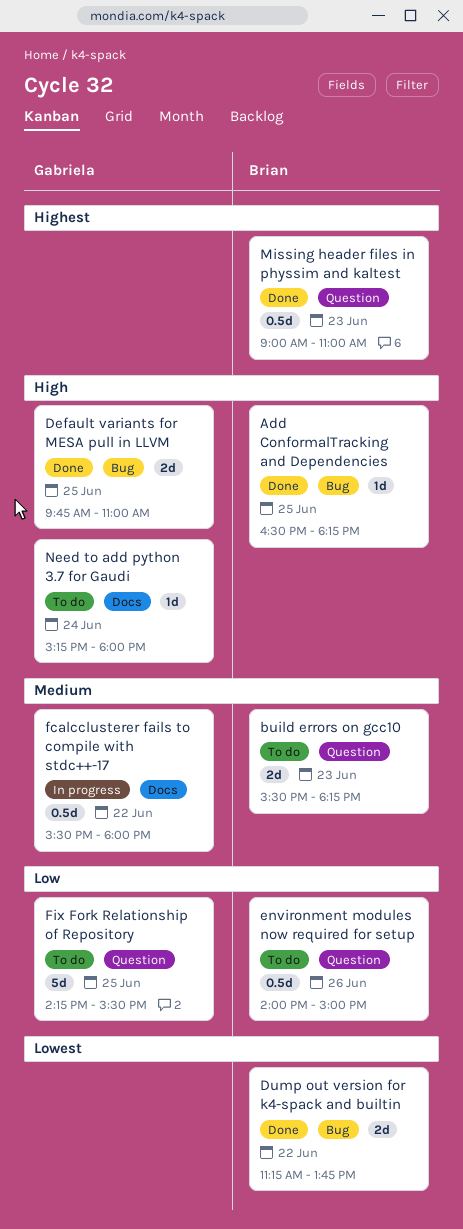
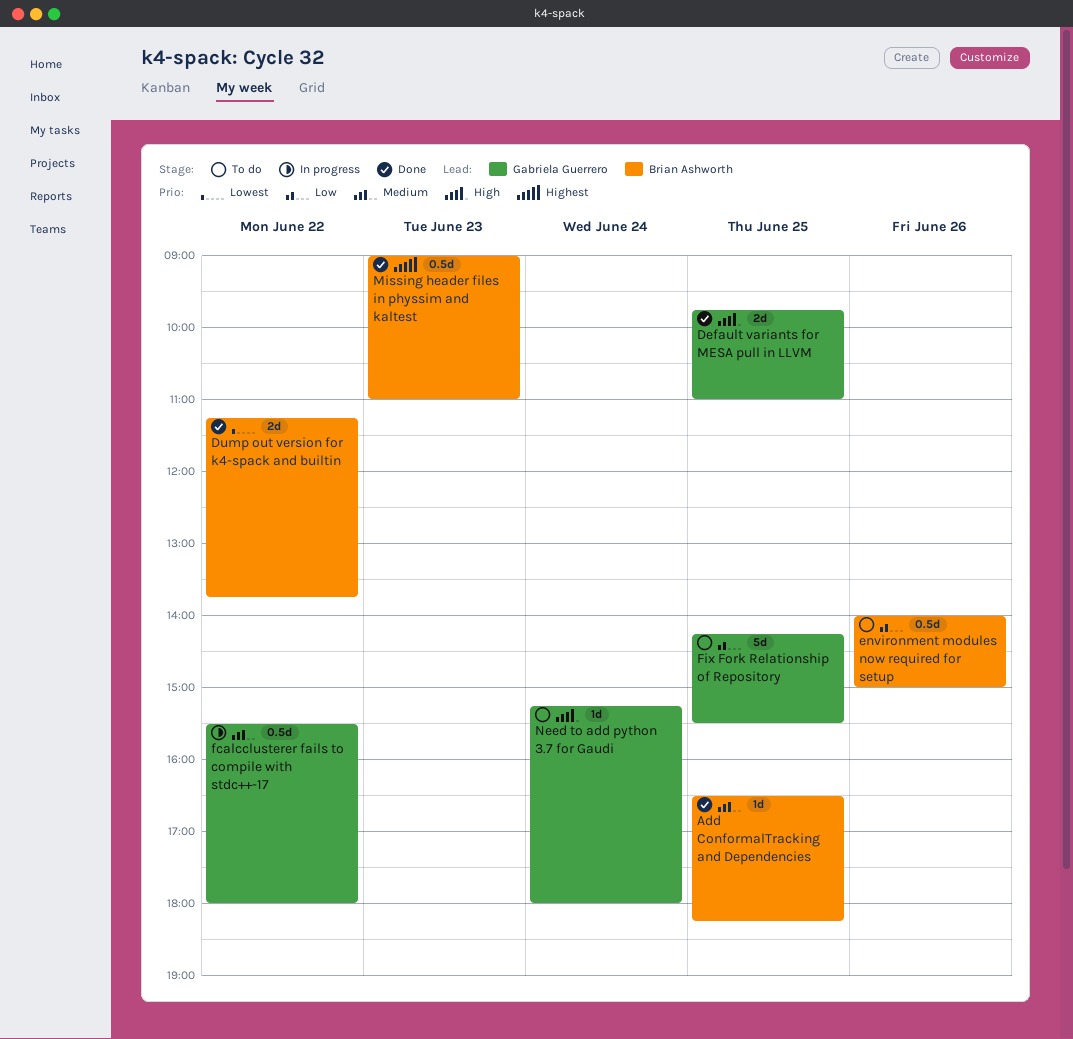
Add ConformalTracking and Dependencies, priority: High -> Medium
build errors on gcc10: present -> none

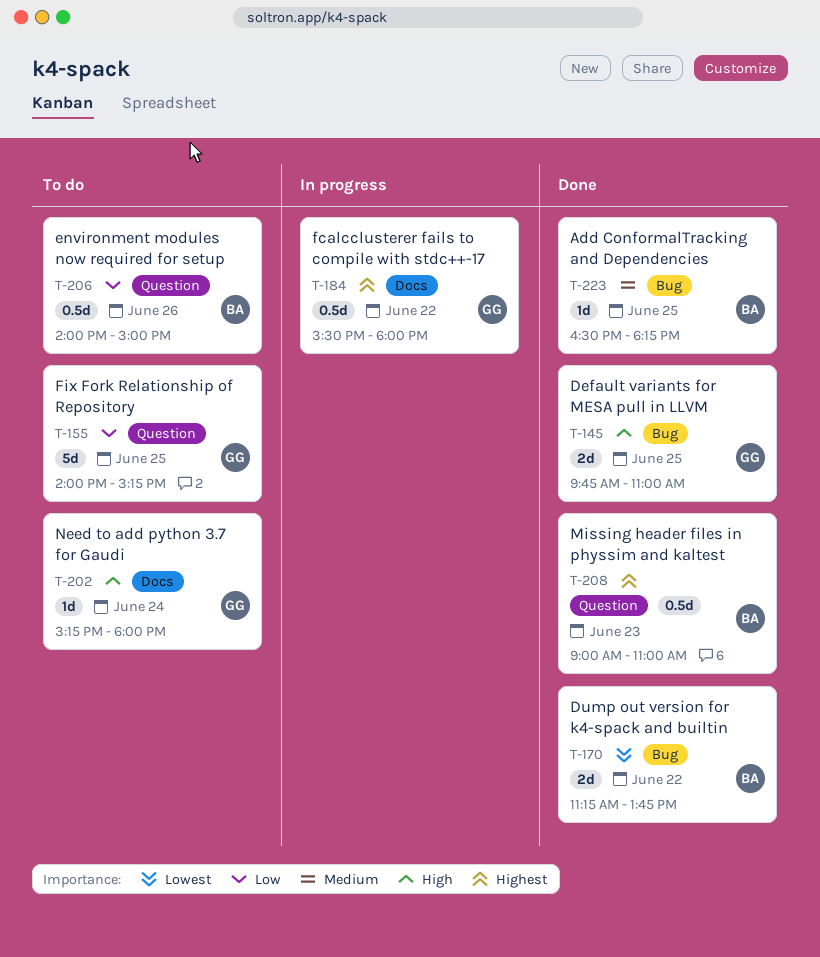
fcalcclusterer fails to compile with stdc++-17, priority: Medium -> Highest
Fix Fork Relationship of Repository, begins: 14:15 -> 14:00
Fix Fork Relationship of Repository, ends: 15:30 -> 15:15

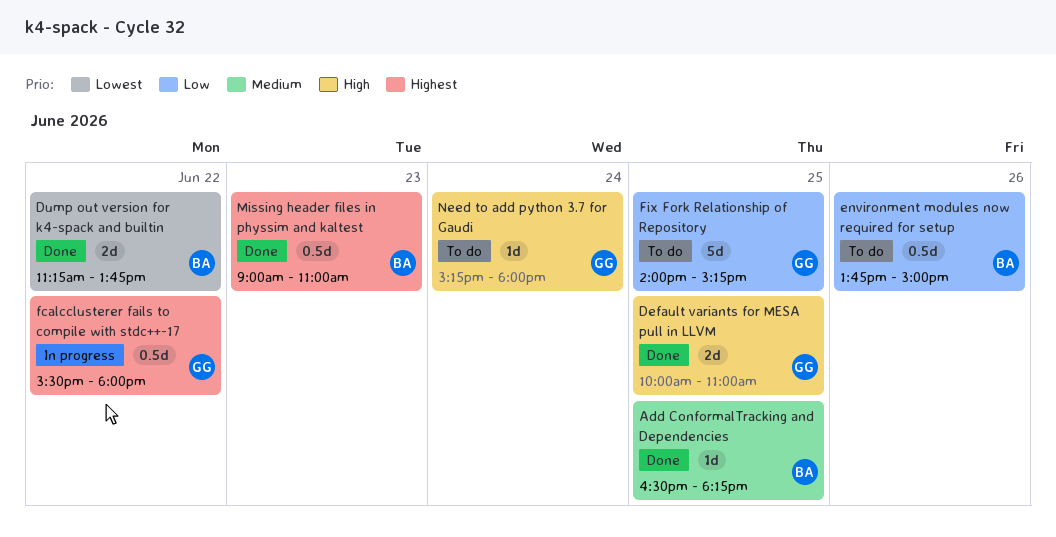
Default variants for MESA pull in LLVM, begins: 09:45 -> 10:00
environment modules now required for setup, begins: 14:00 -> 13:45

